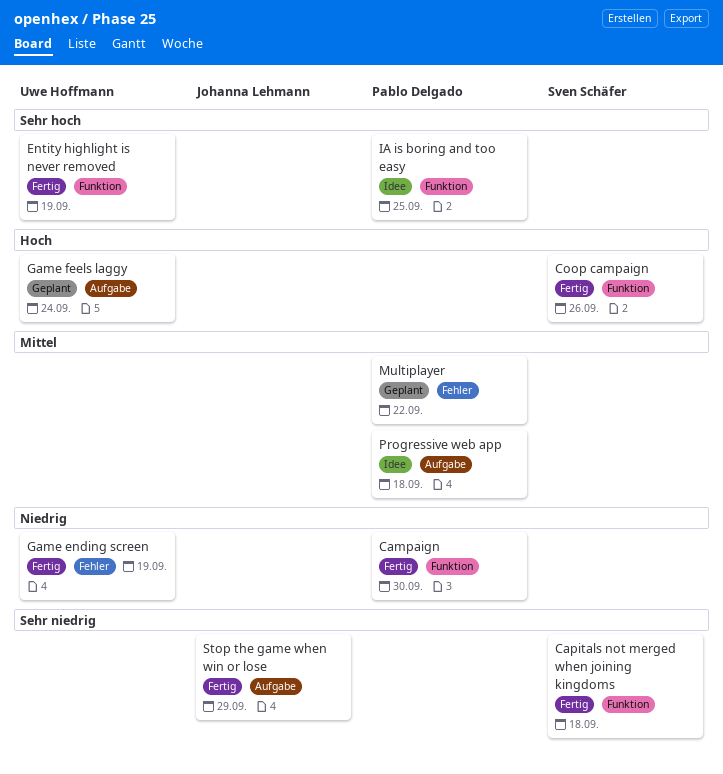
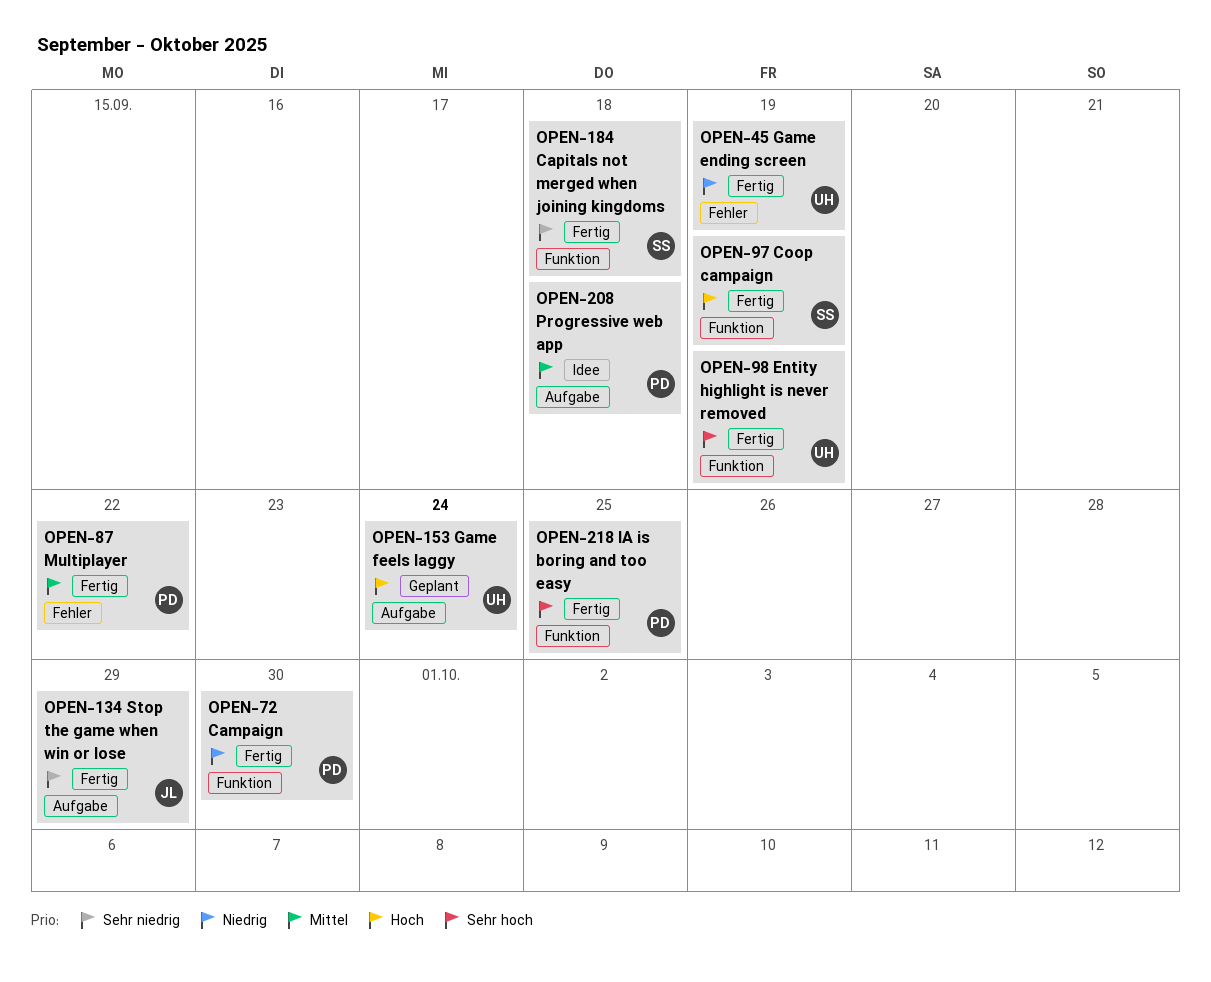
Coop campaign, due: Sep 26 -> Sep 19
IA is boring and too easy, status: Idee -> Fertig
Multiplayer, status: Geplant -> Fertig

